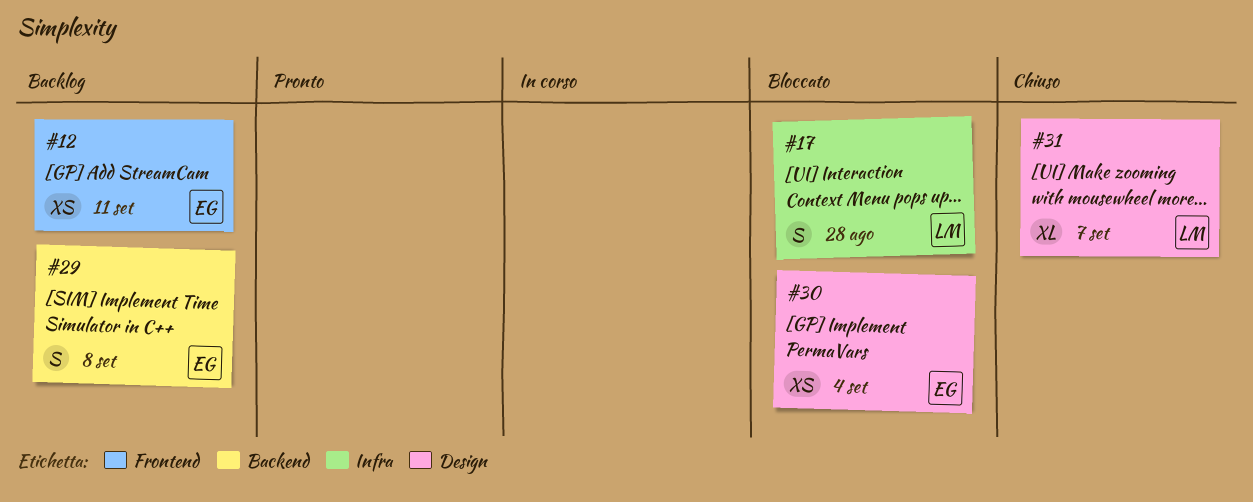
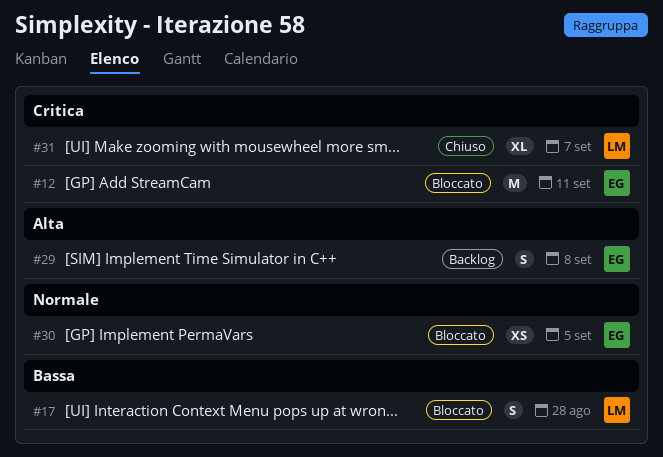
#12, status: Backlog -> Bloccato
#12, estimate: XS -> M
#30, due: Sep 4 -> Sep 5

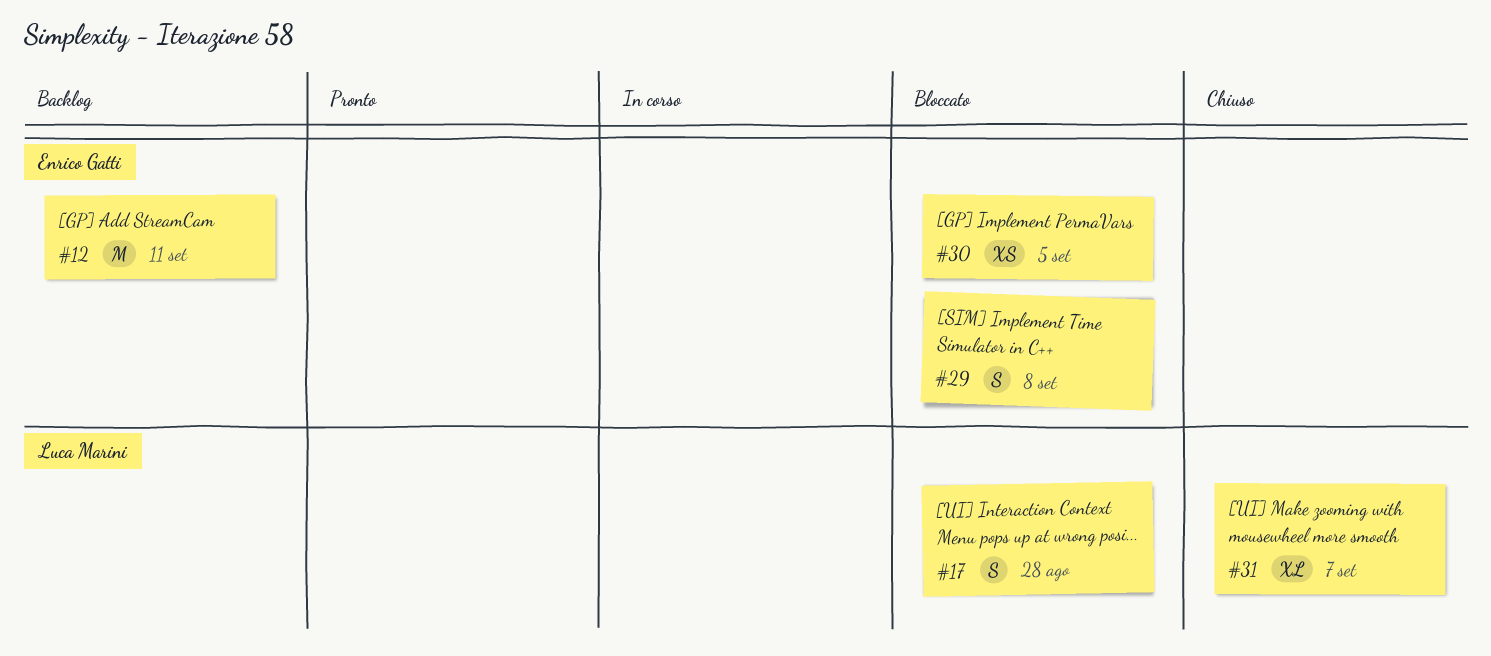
#12, status: Bloccato -> Backlog
#29, status: Backlog -> Bloccato

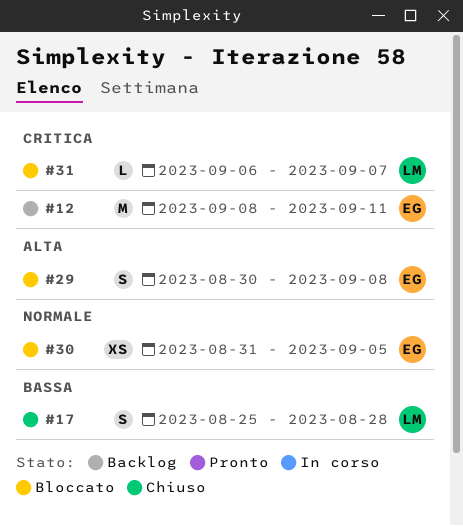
#17, status: Bloccato -> Chiuso
#31, status: Chiuso -> Bloccato
#31, estimate: XL -> L

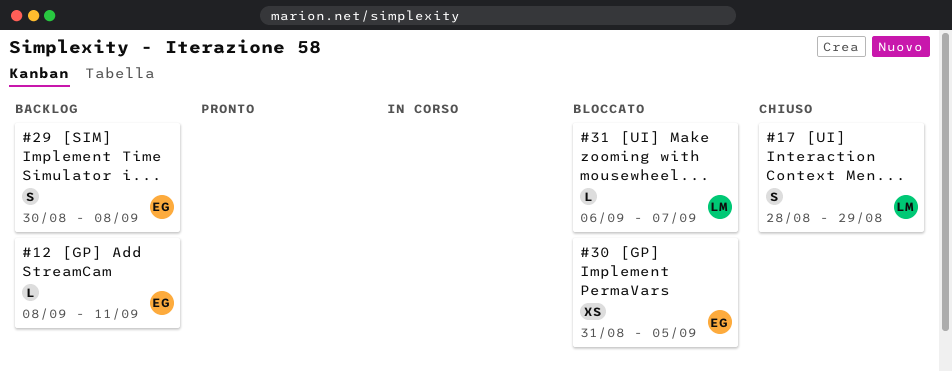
#12, estimate: M -> L
#17, start: Aug 25 -> Aug 28
#17, due: Aug 28 -> Aug 29
#29, status: Bloccato -> Backlog

